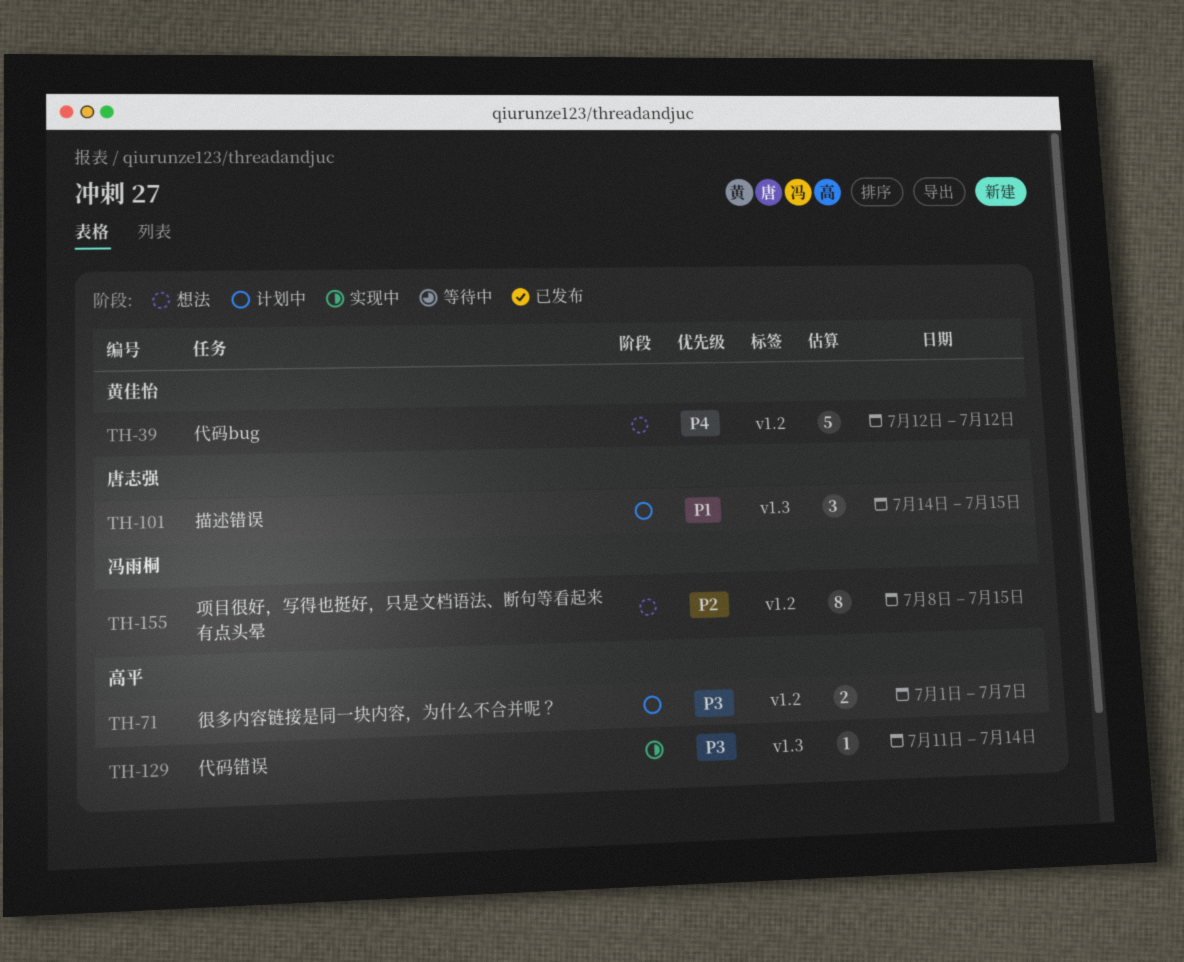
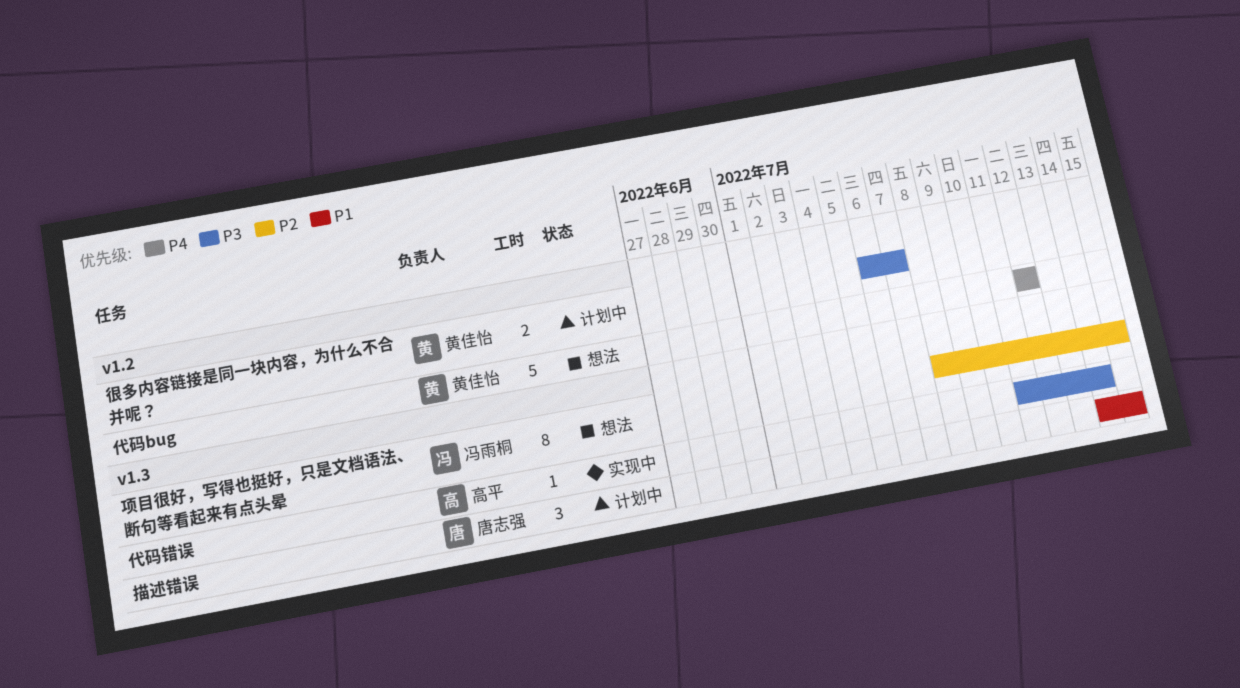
很多内容链接是同一块内容，为什么不合并呢？, owner: 高平 -> 黄佳怡
很多内容链接是同一块内容，为什么不合并呢？, start: Jul 1 -> Jul 6
项目很好，写得也挺好，只是文档语法、断句等看起来有点头晕, label: v1.2 -> v1.3

